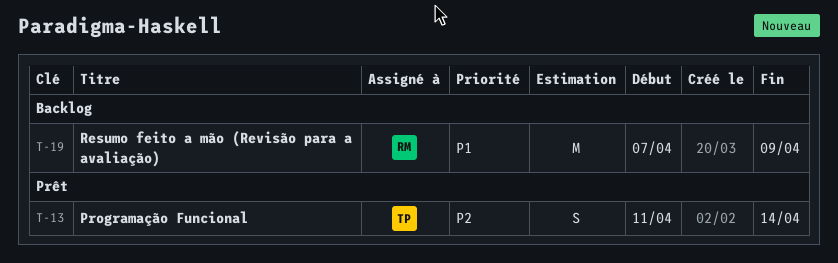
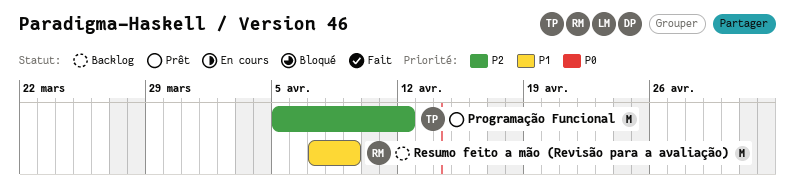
Programação Funcional, estimate: S -> M
Programação Funcional, start: Apr 11 -> Apr 5
Programação Funcional, due: Apr 14 -> Apr 12

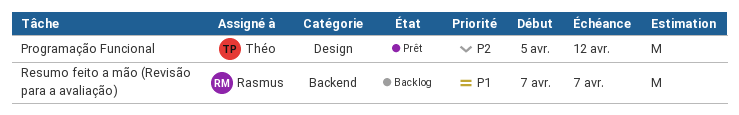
Resumo feito a mão (Revisão para a avaliação), due: Apr 9 -> Apr 7

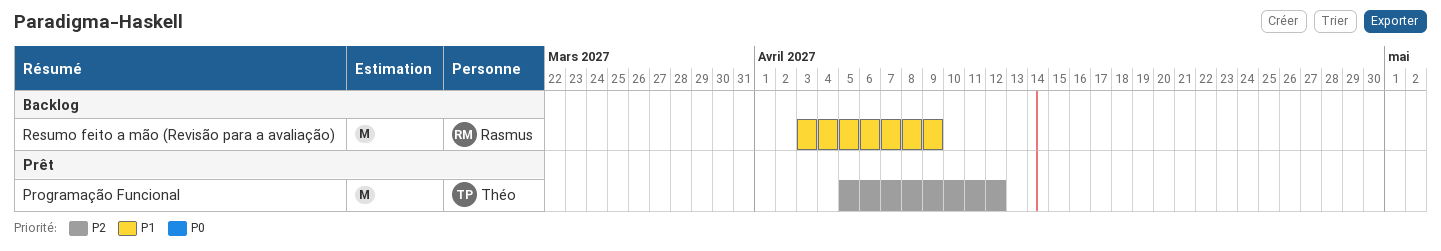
Resumo feito a mão (Revisão para a avaliação), start: Apr 7 -> Apr 3
Resumo feito a mão (Revisão para a avaliação), due: Apr 7 -> Apr 9

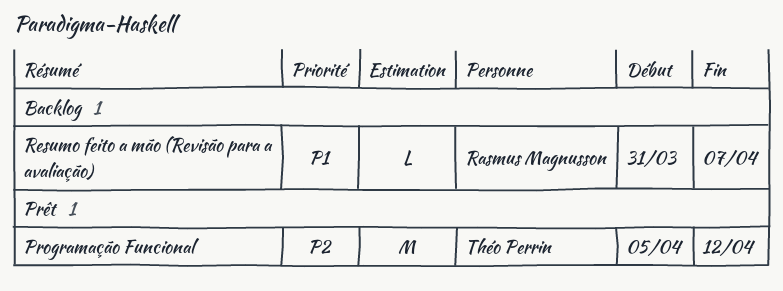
Resumo feito a mão (Revisão para a avaliação), estimate: M -> L
Resumo feito a mão (Revisão para a avaliação), start: Apr 3 -> Mar 31
Resumo feito a mão (Revisão para a avaliação), due: Apr 9 -> Apr 7

